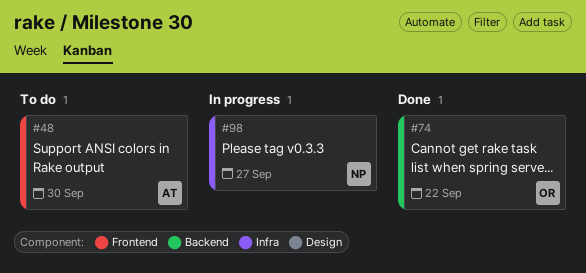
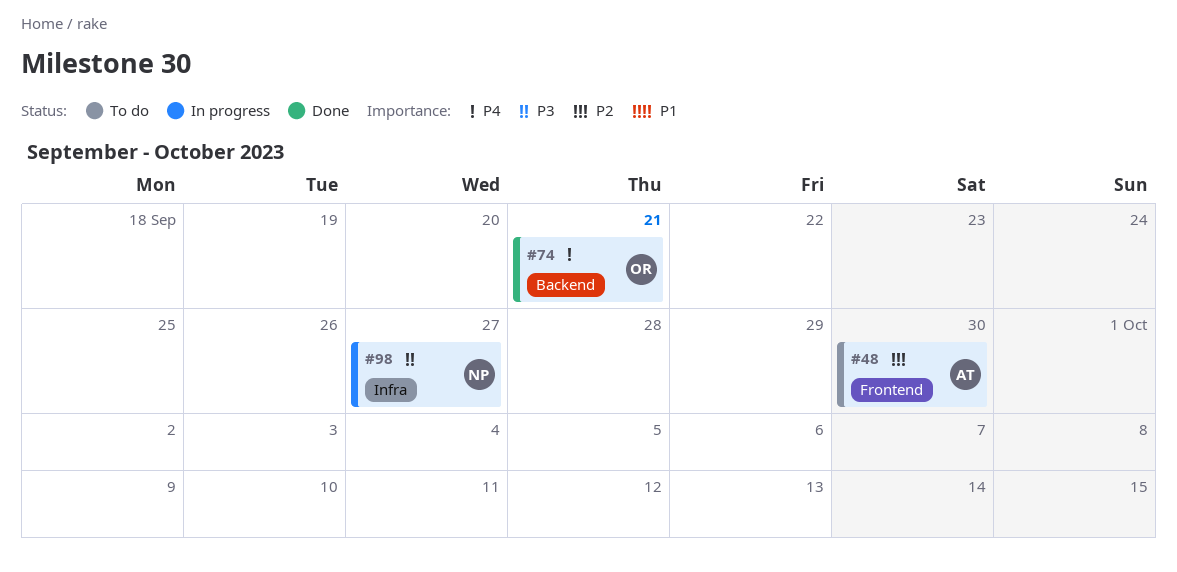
#74, due: Sep 22 -> Sep 21

